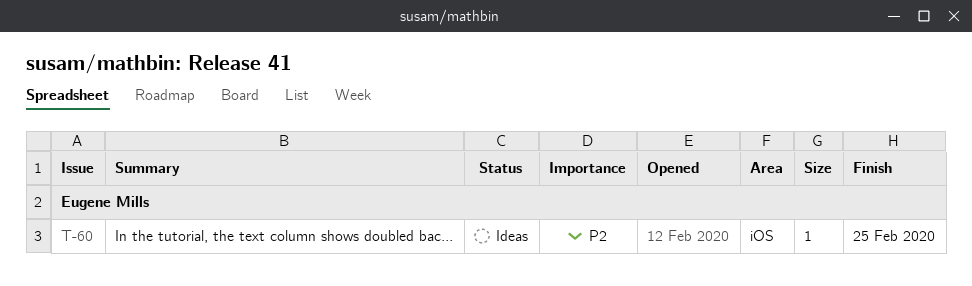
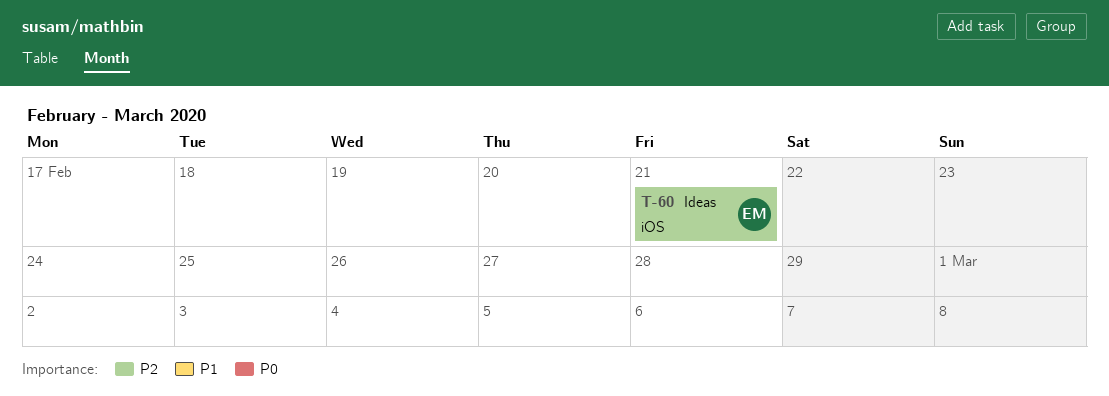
T-60, due: Feb 25 -> Feb 21

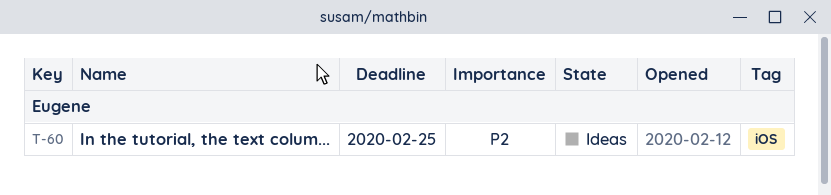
T-60, due: Feb 21 -> Feb 25

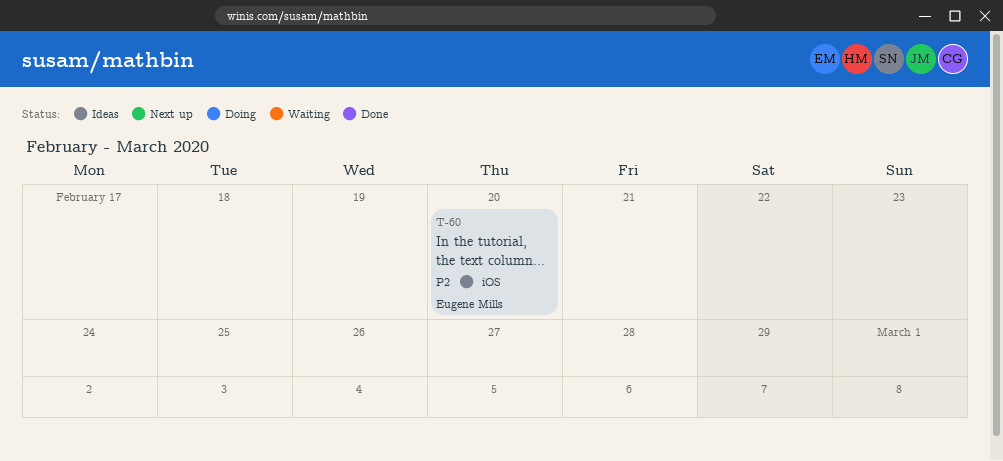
T-60, due: Feb 25 -> Feb 20

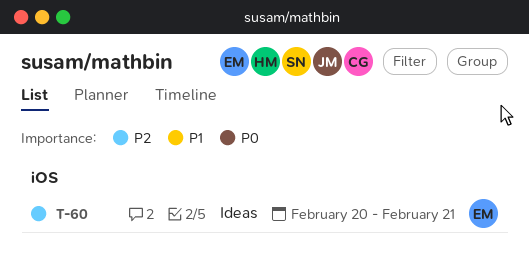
T-60, due: Feb 20 -> Feb 21

